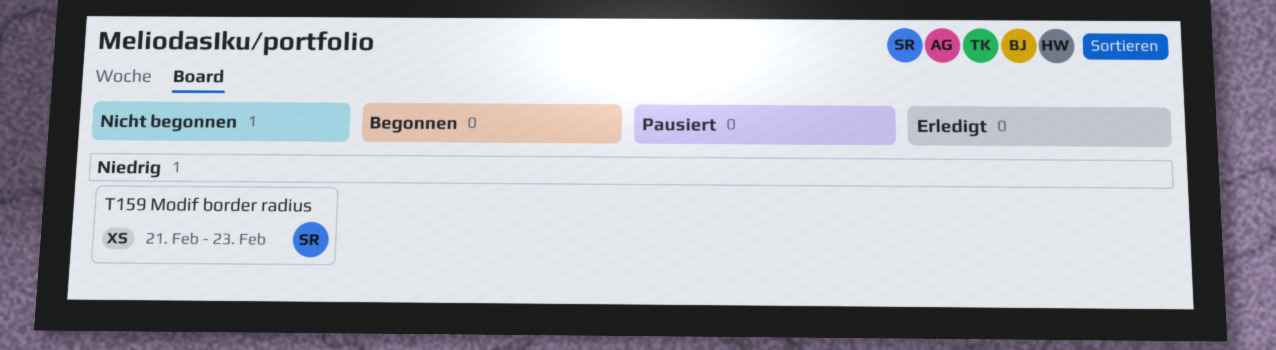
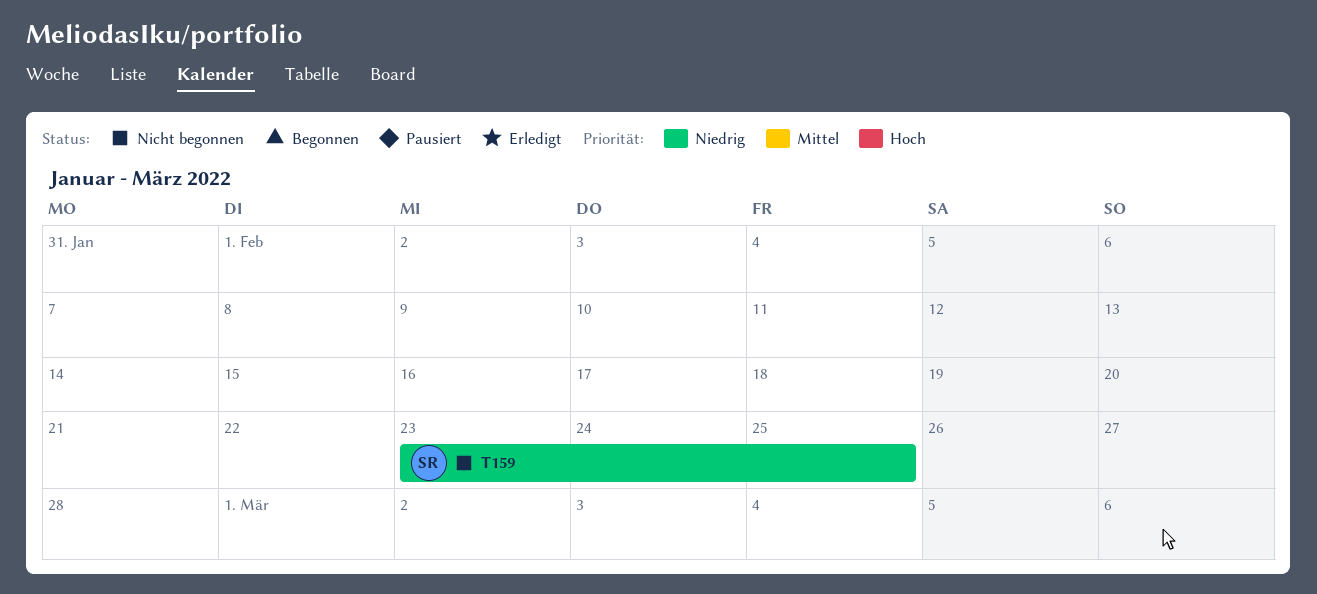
T159, start: Feb 21 -> Feb 23
T159, due: Feb 23 -> Feb 25

